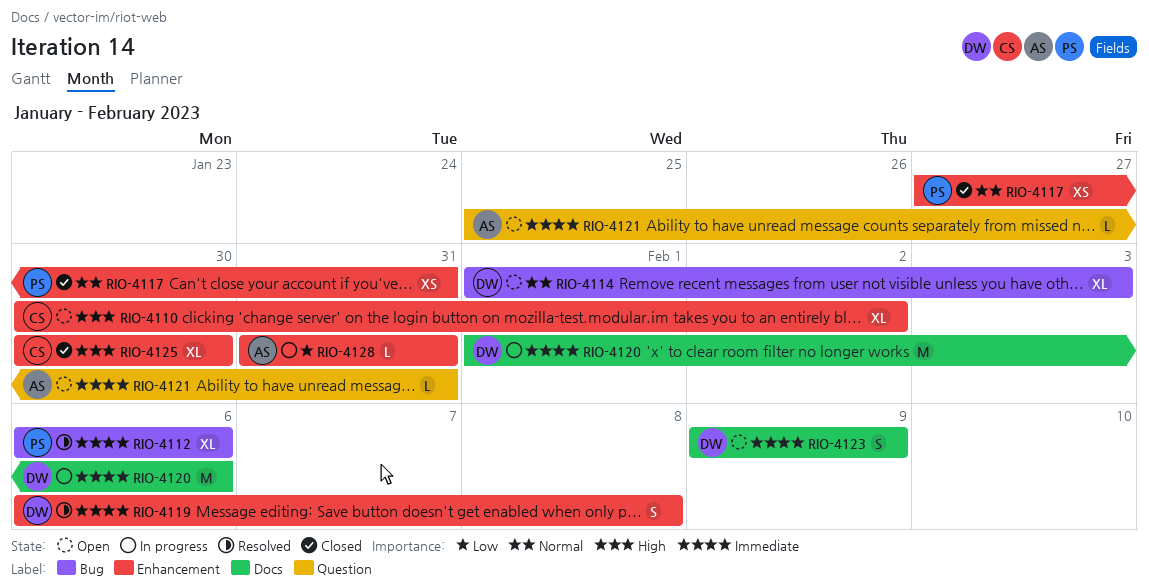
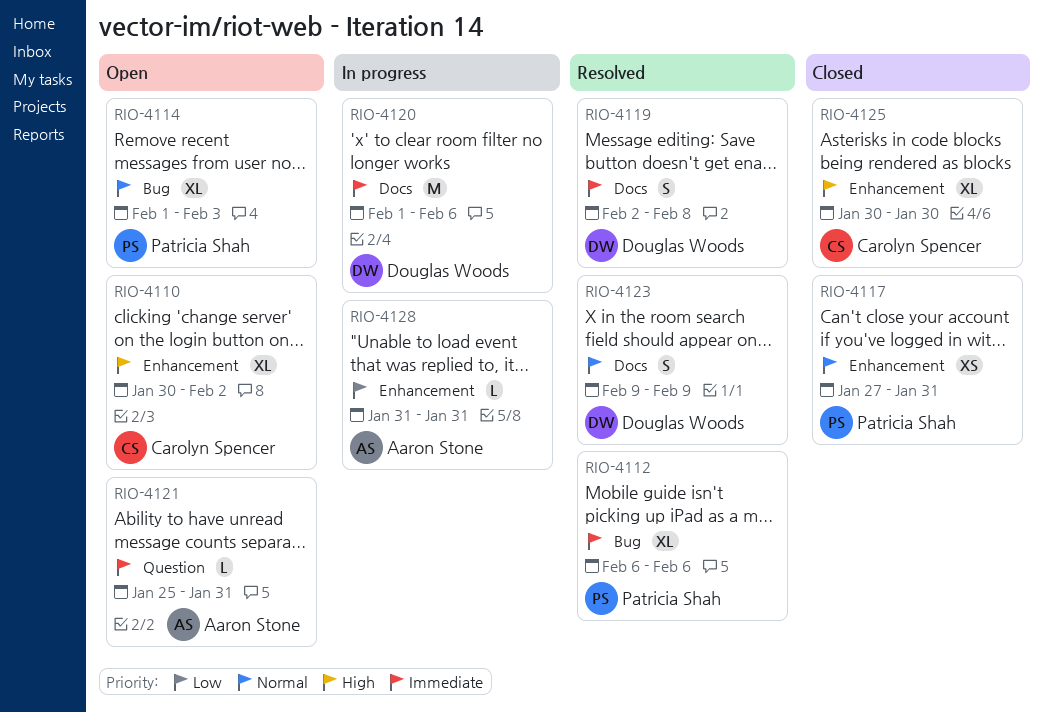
RIO-4114, owner: Douglas Woods -> Patricia Shah
RIO-4119, label: Enhancement -> Docs
RIO-4119, start: Feb 6 -> Feb 2
RIO-4123, status: Open -> Resolved
RIO-4123, priority: Immediate -> Normal

